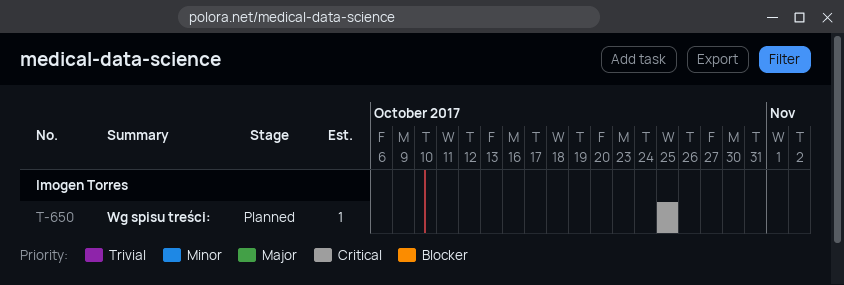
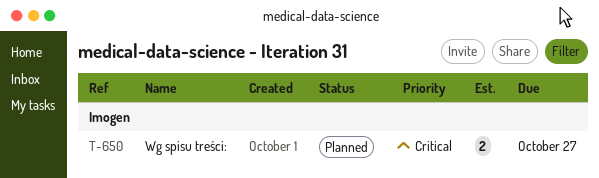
T-650, estimate: 1 -> 2
T-650, due: Oct 25 -> Oct 27

